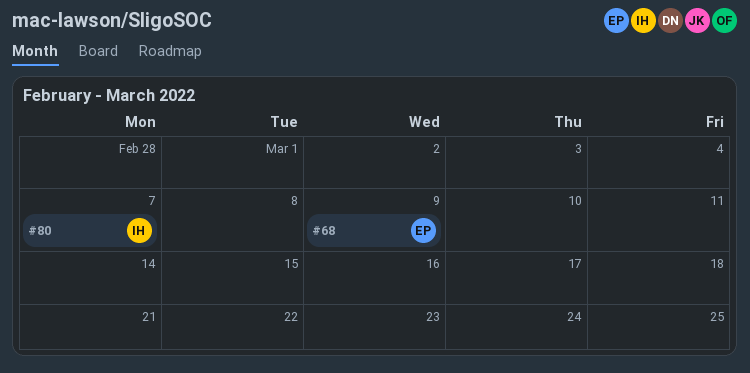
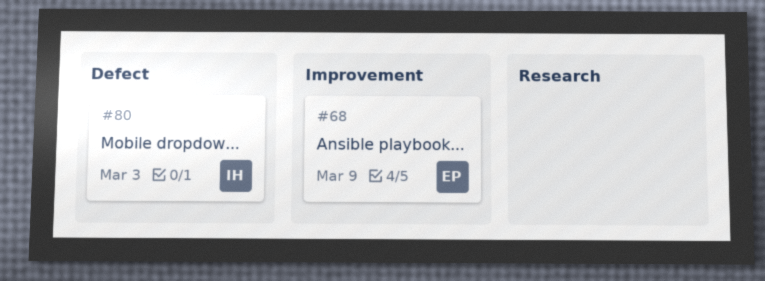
#80, due: Mar 7 -> Mar 3

